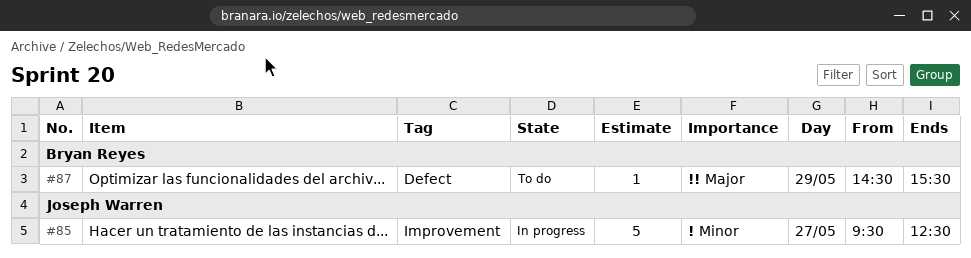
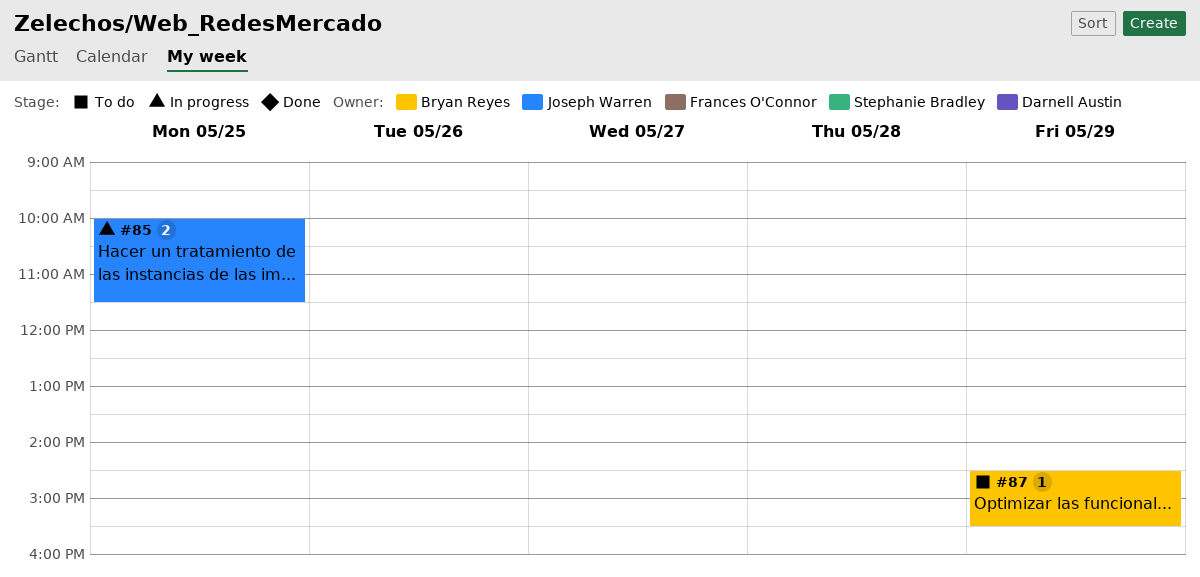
#85, estimate: 5 -> 2
#85, day: May 27 -> May 25
#85, begins: 09:30 -> 10:00
#85, ends: 12:30 -> 11:30

